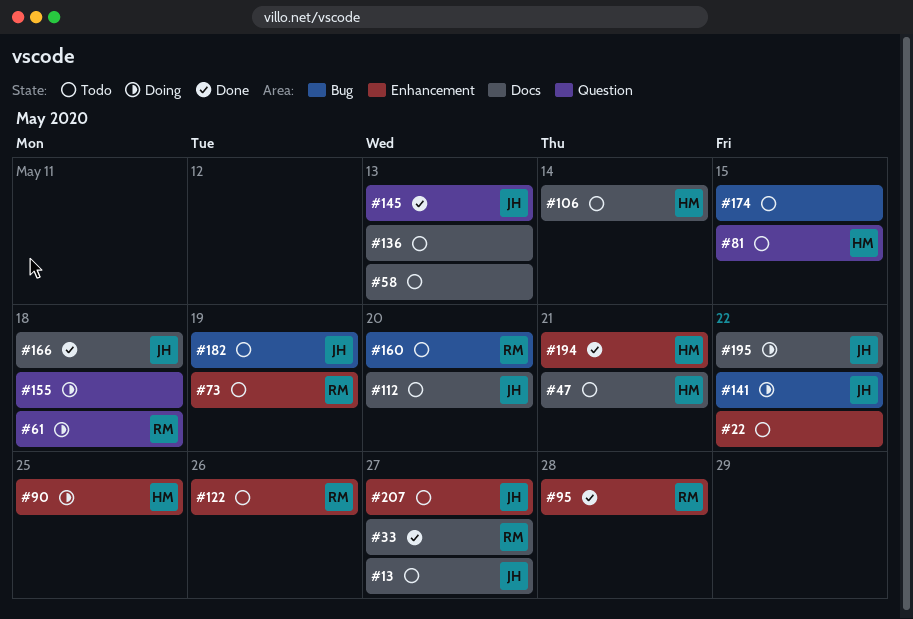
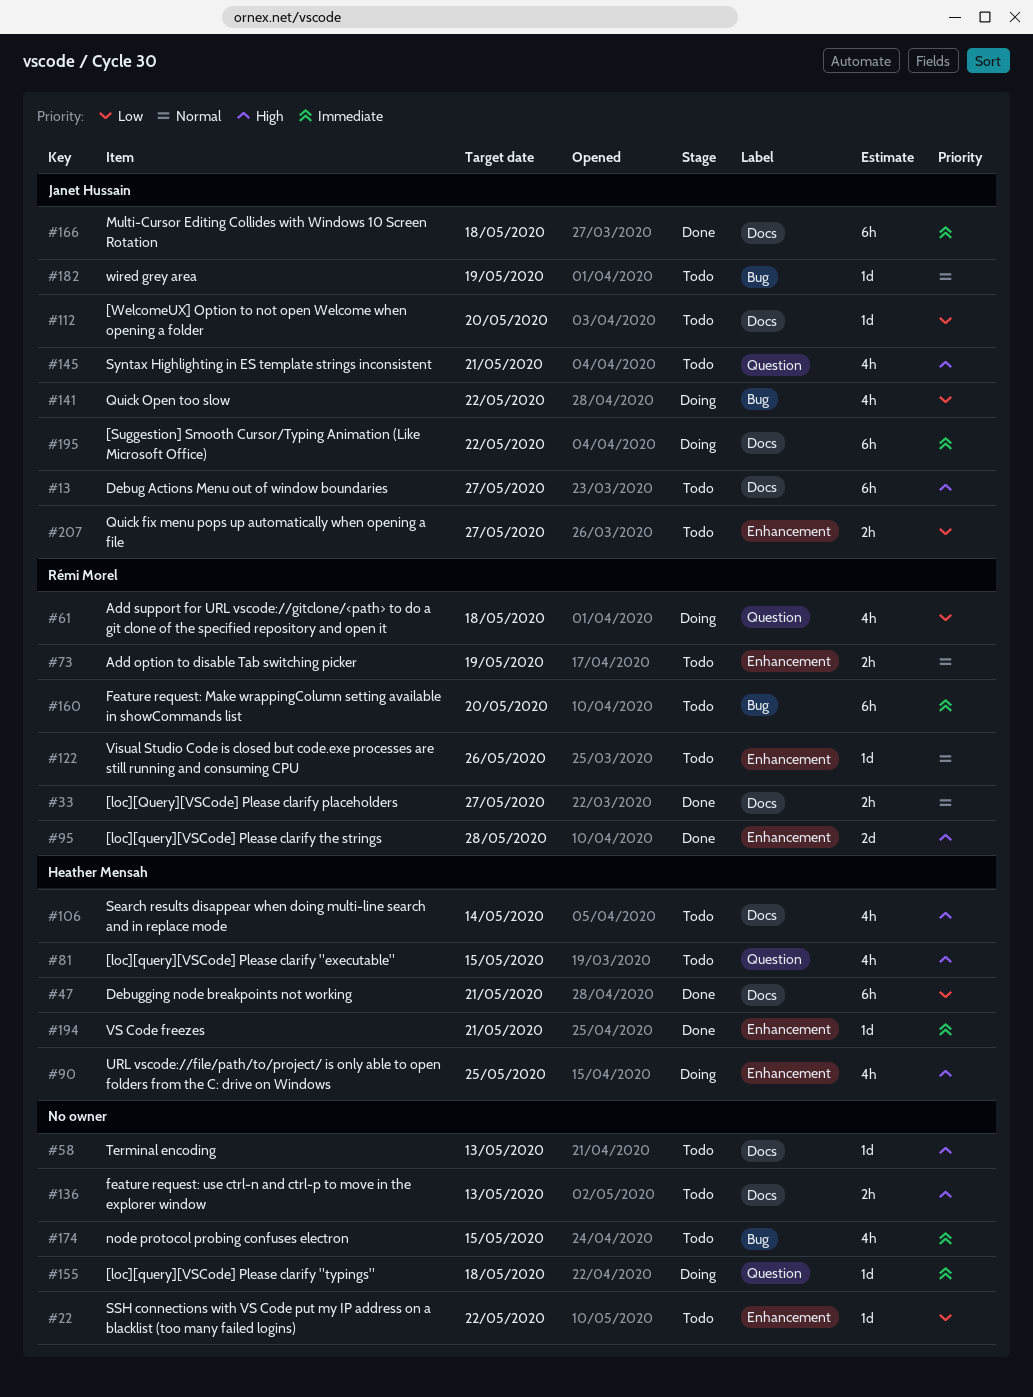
#47, status: Todo -> Done
#145, status: Done -> Todo
#145, due: May 13 -> May 21

